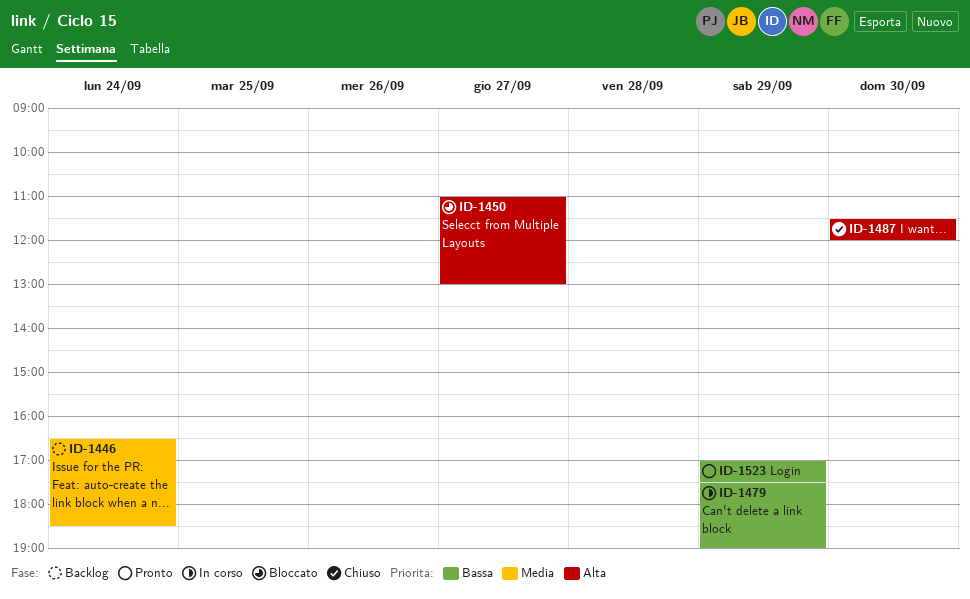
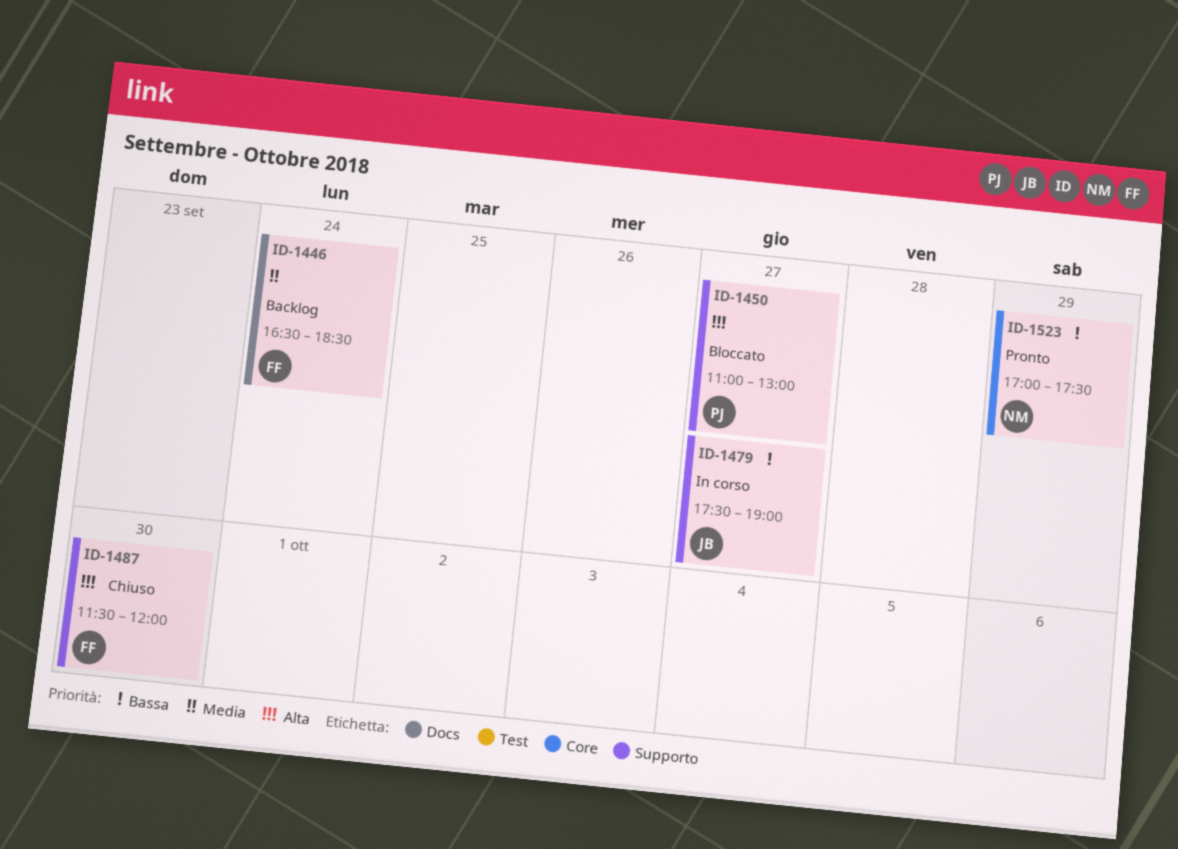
ID-1479, day: Sep 29 -> Sep 27

